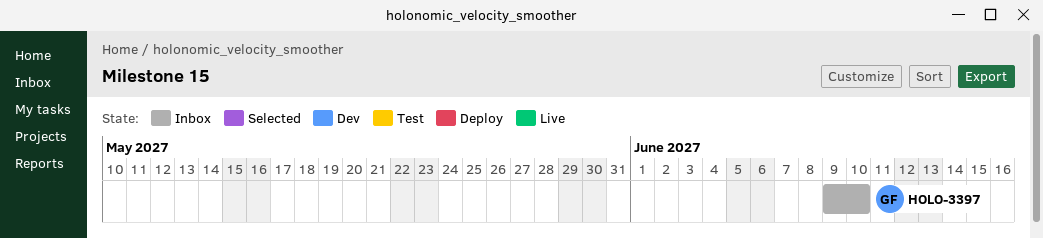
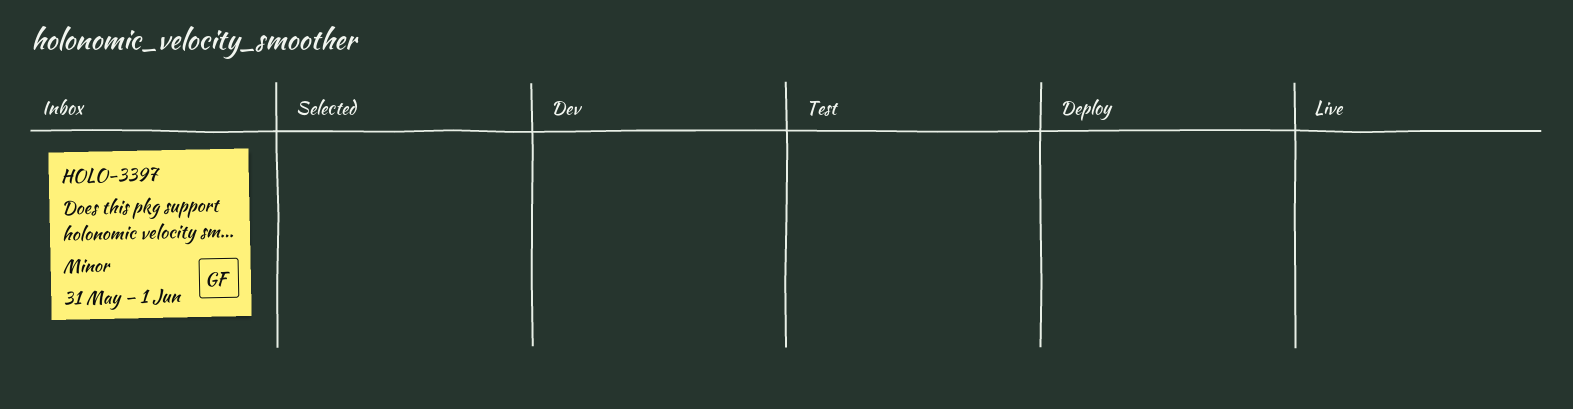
HOLO-3397, start: Jun 9 -> May 31
HOLO-3397, due: Jun 10 -> Jun 1

